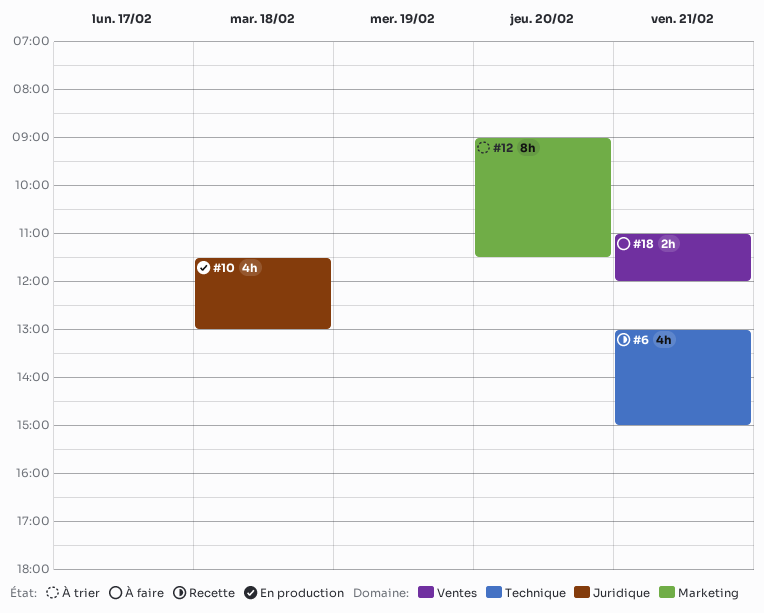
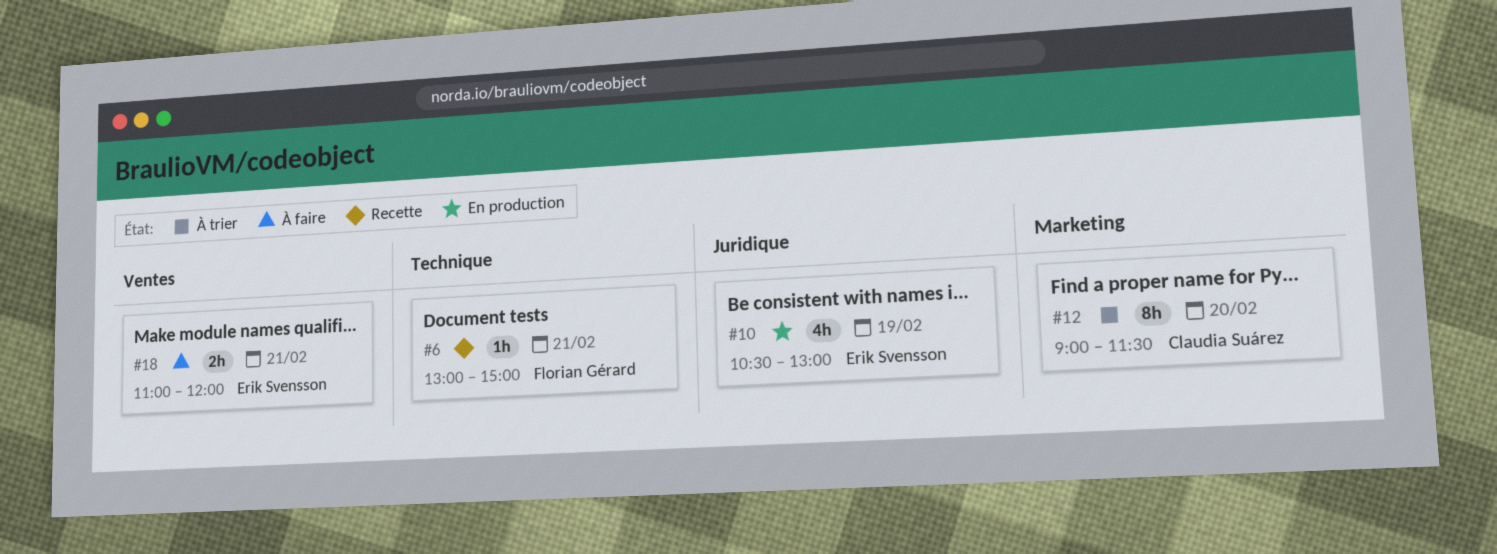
#6, estimate: 4h -> 1h
#10, day: Feb 18 -> Feb 19
#10, begins: 11:30 -> 10:30

